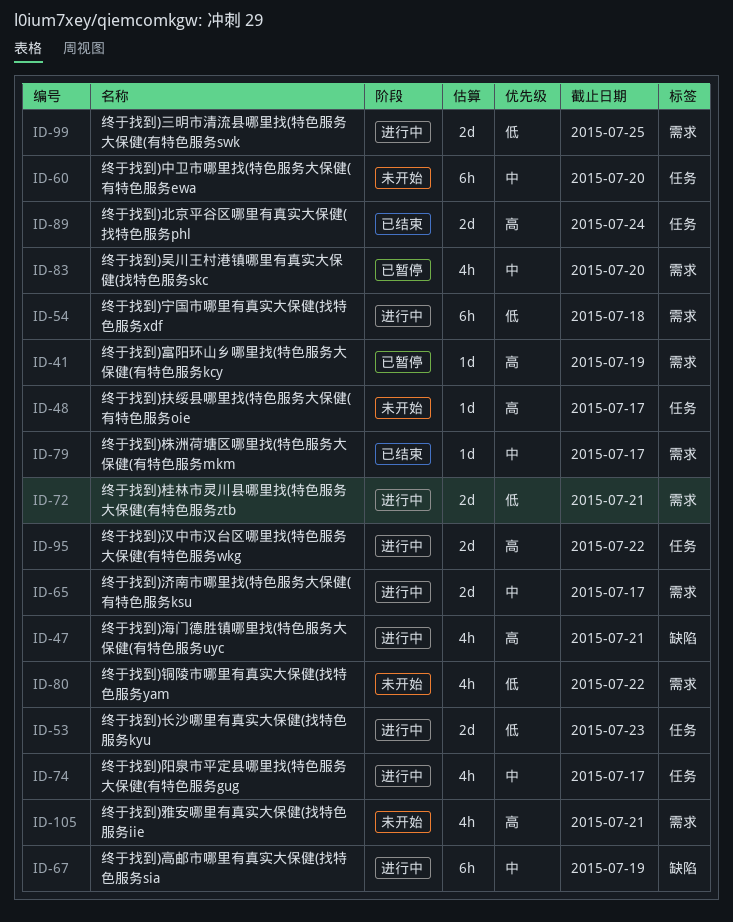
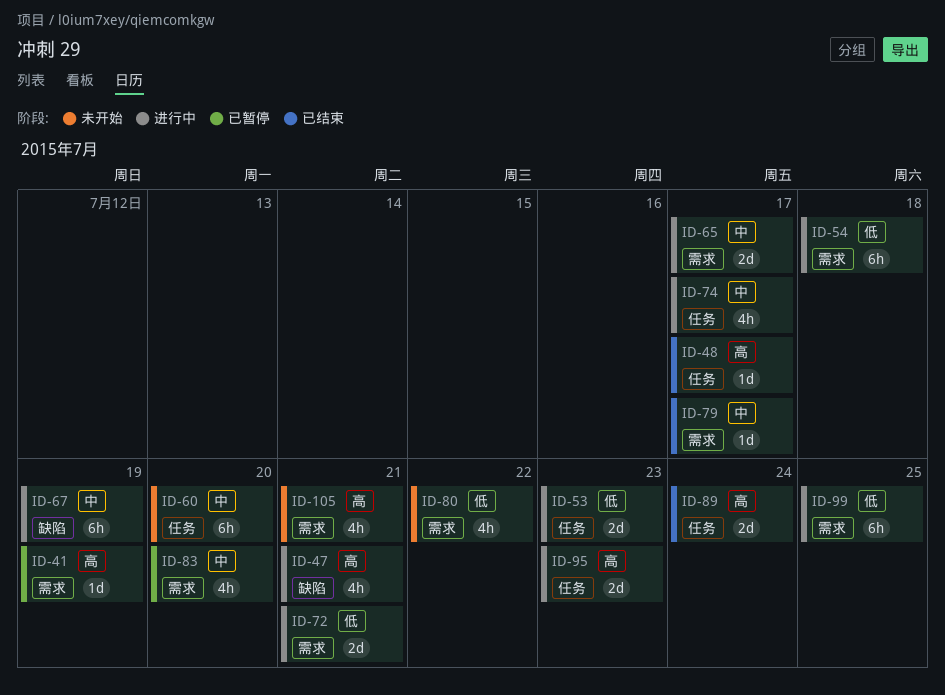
ID-48, status: 未开始 -> 已结束
ID-95, due: Jul 22 -> Jul 23
ID-99, estimate: 2d -> 6h

